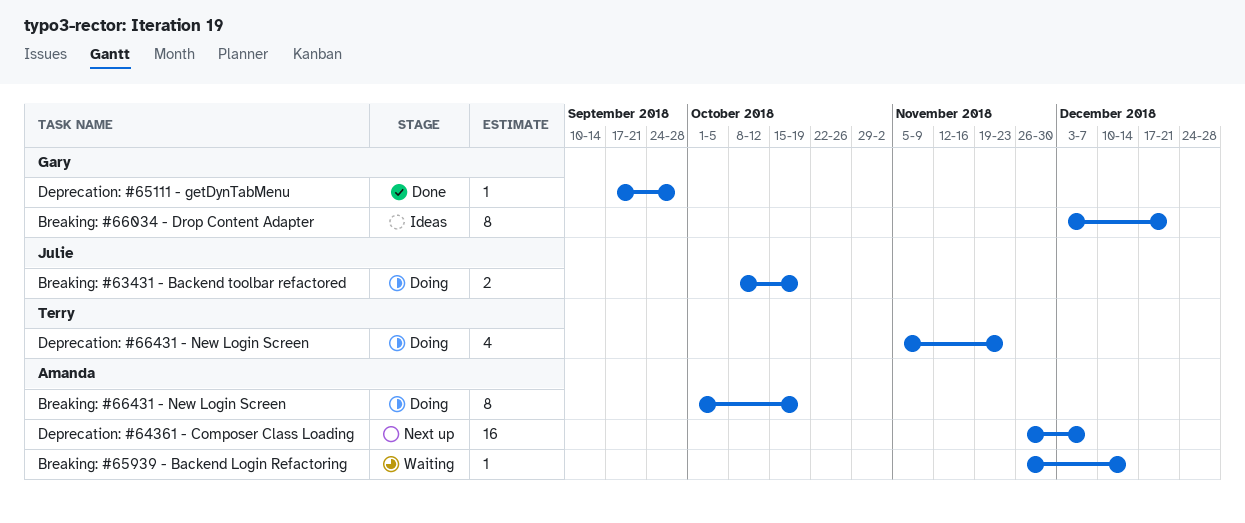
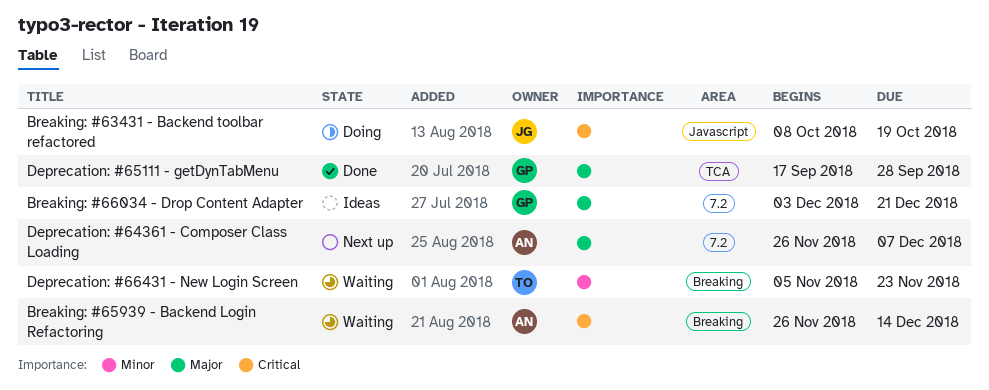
Breaking: #66431 - New Login Screen: present -> none
Deprecation: #66431 - New Login Screen, status: Doing -> Waiting

